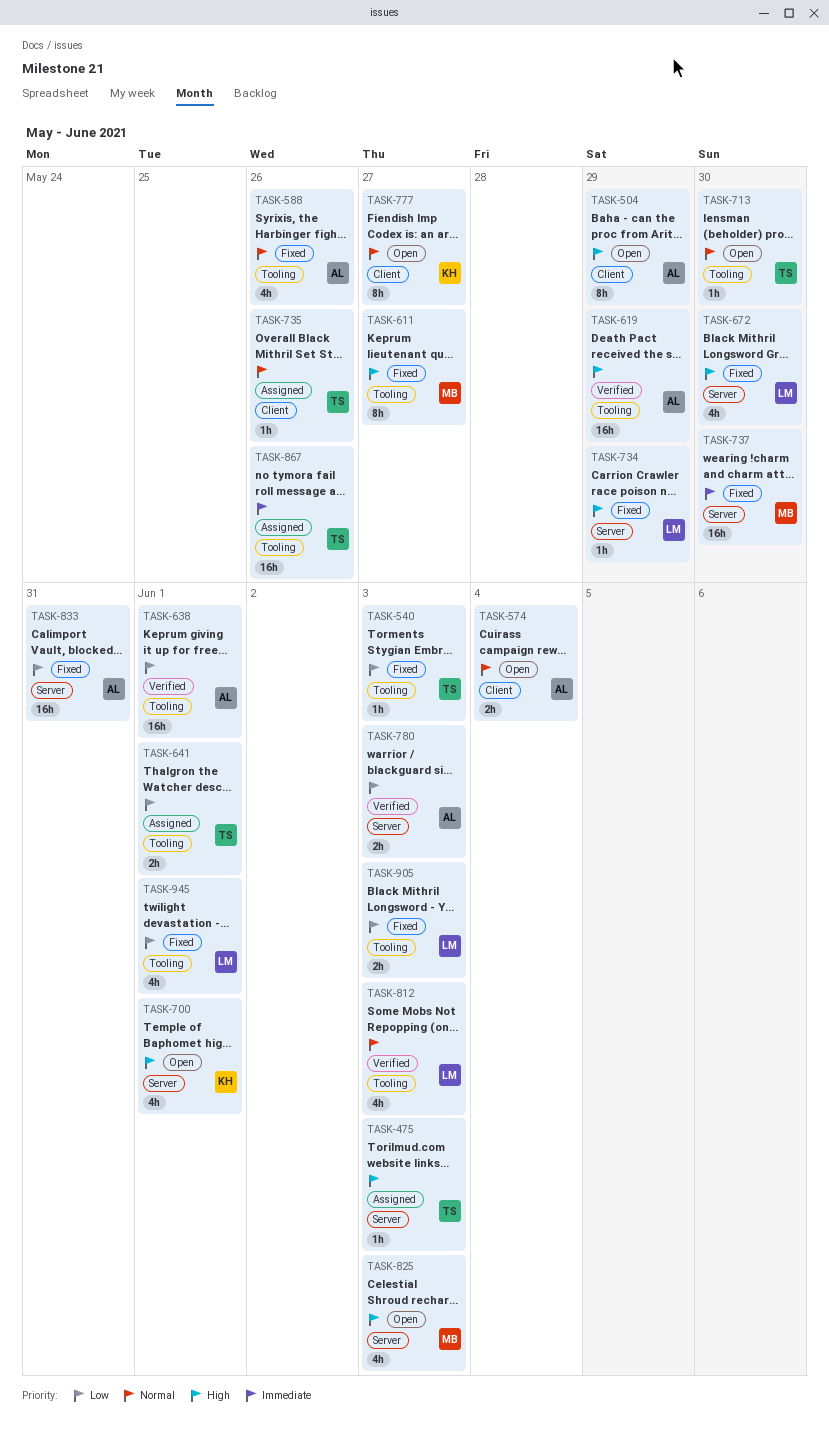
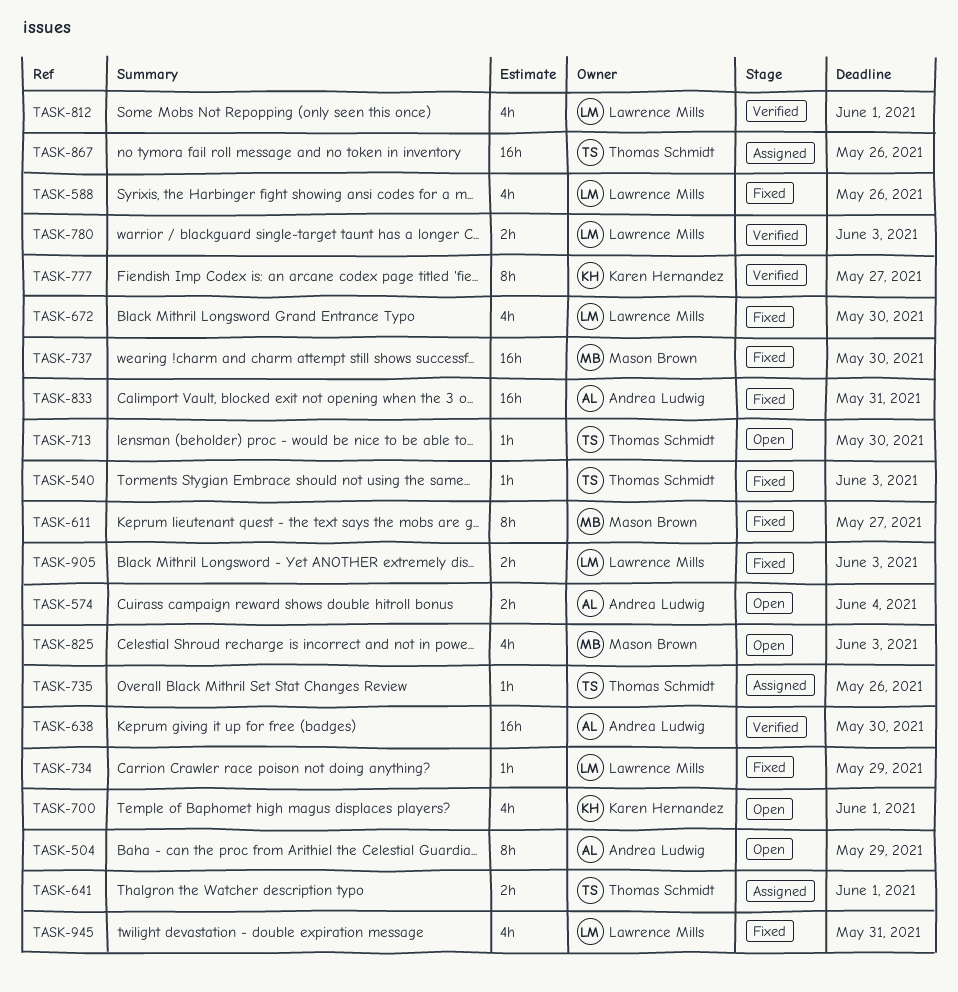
TASK-475: present -> none
TASK-588, owner: Andrea Ludwig -> Lawrence Mills
TASK-619: present -> none
TASK-638, due: Jun 1 -> May 30
TASK-777, status: Open -> Verified
TASK-780, owner: Andrea Ludwig -> Lawrence Mills
TASK-812, due: Jun 3 -> Jun 1
TASK-945, due: Jun 1 -> May 31

